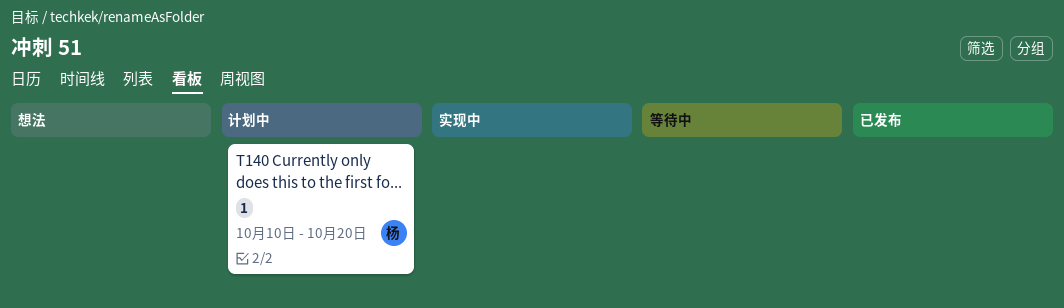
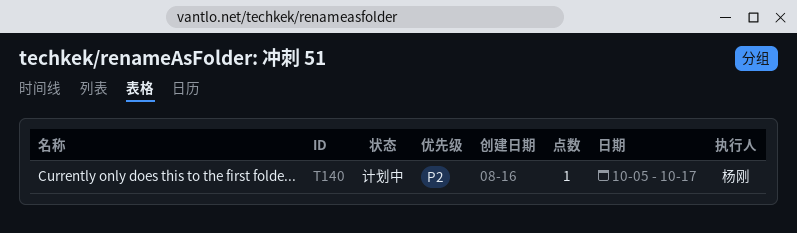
T140, start: Oct 10 -> Oct 5
T140, due: Oct 20 -> Oct 17

